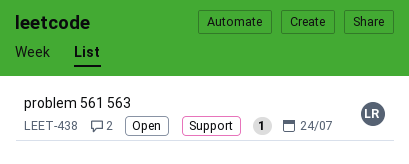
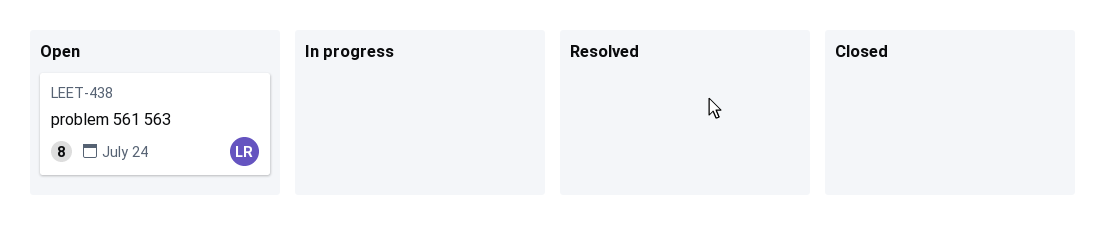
LEET-438, estimate: 1 -> 8

